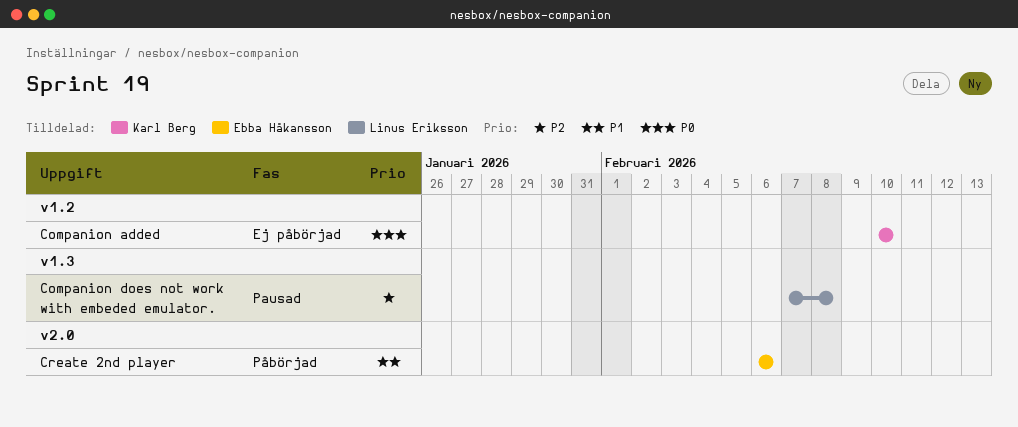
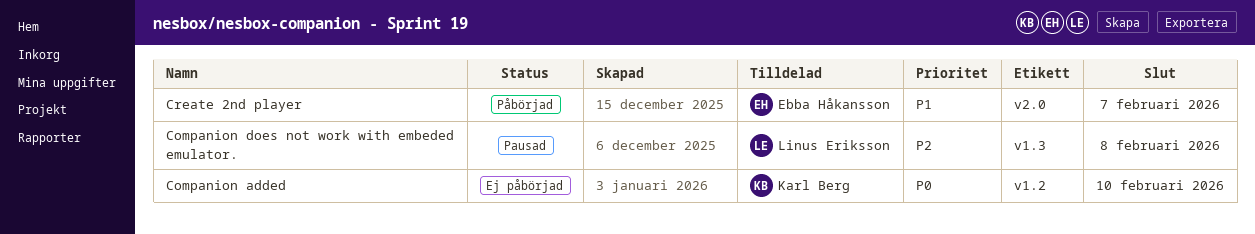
Create 2nd player, due: Feb 6 -> Feb 7

